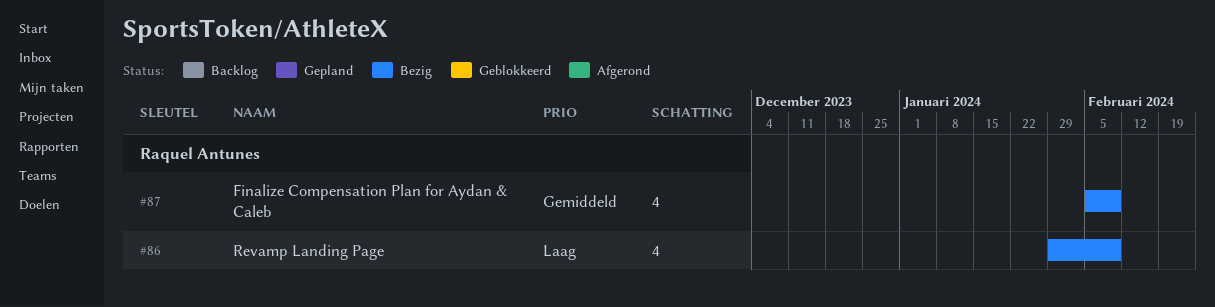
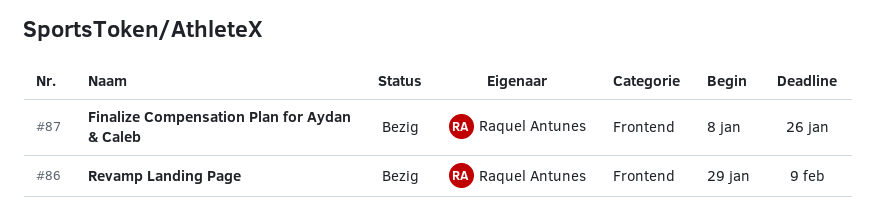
#87, start: Feb 5 -> Jan 8
#87, due: Feb 9 -> Jan 26

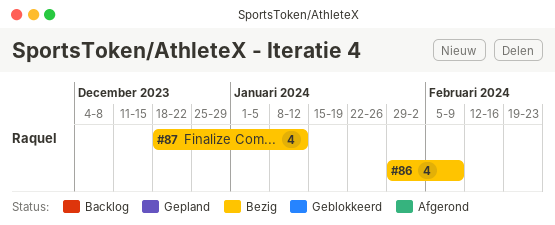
#87, start: Jan 8 -> Dec 18
#87, due: Jan 26 -> Jan 12

